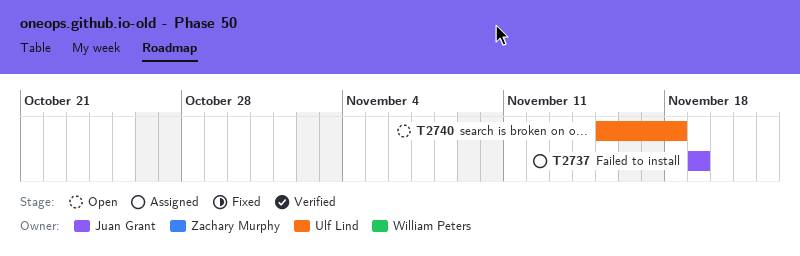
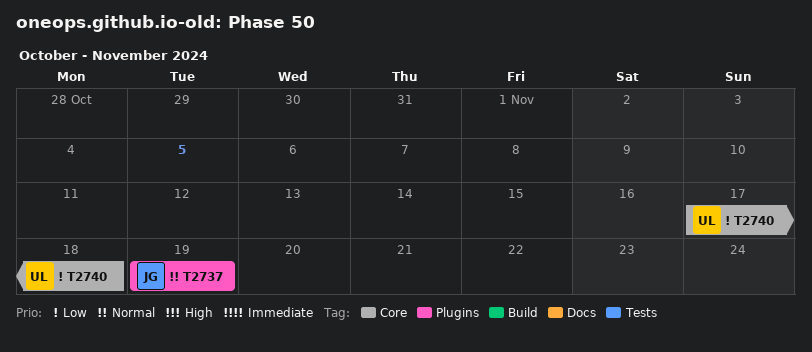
T2740, start: Nov 15 -> Nov 17

